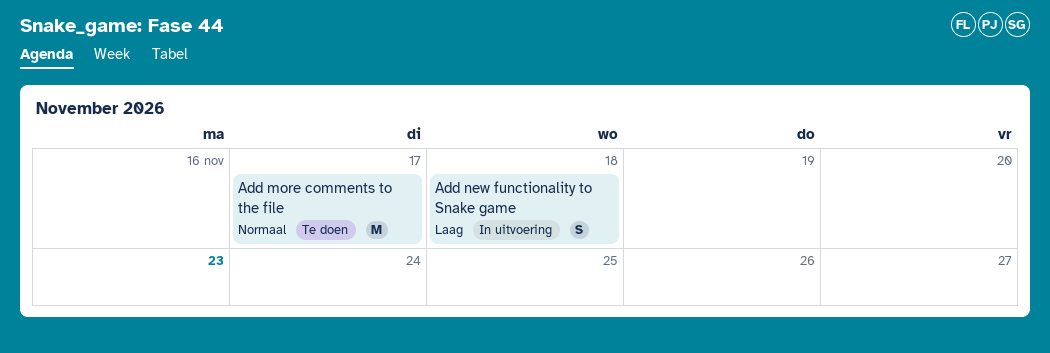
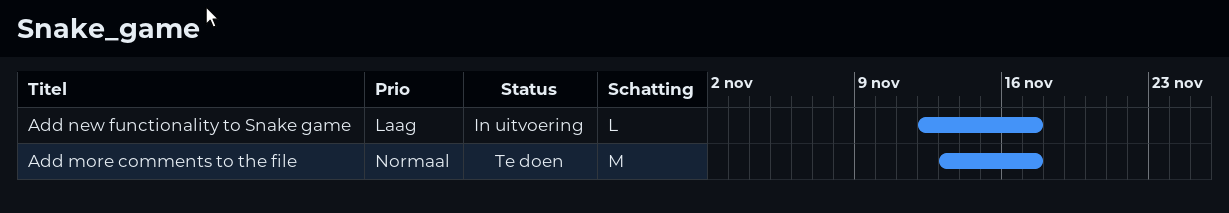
Add new functionality to Snake game, estimate: S -> L
Add new functionality to Snake game, due: Nov 18 -> Nov 17

